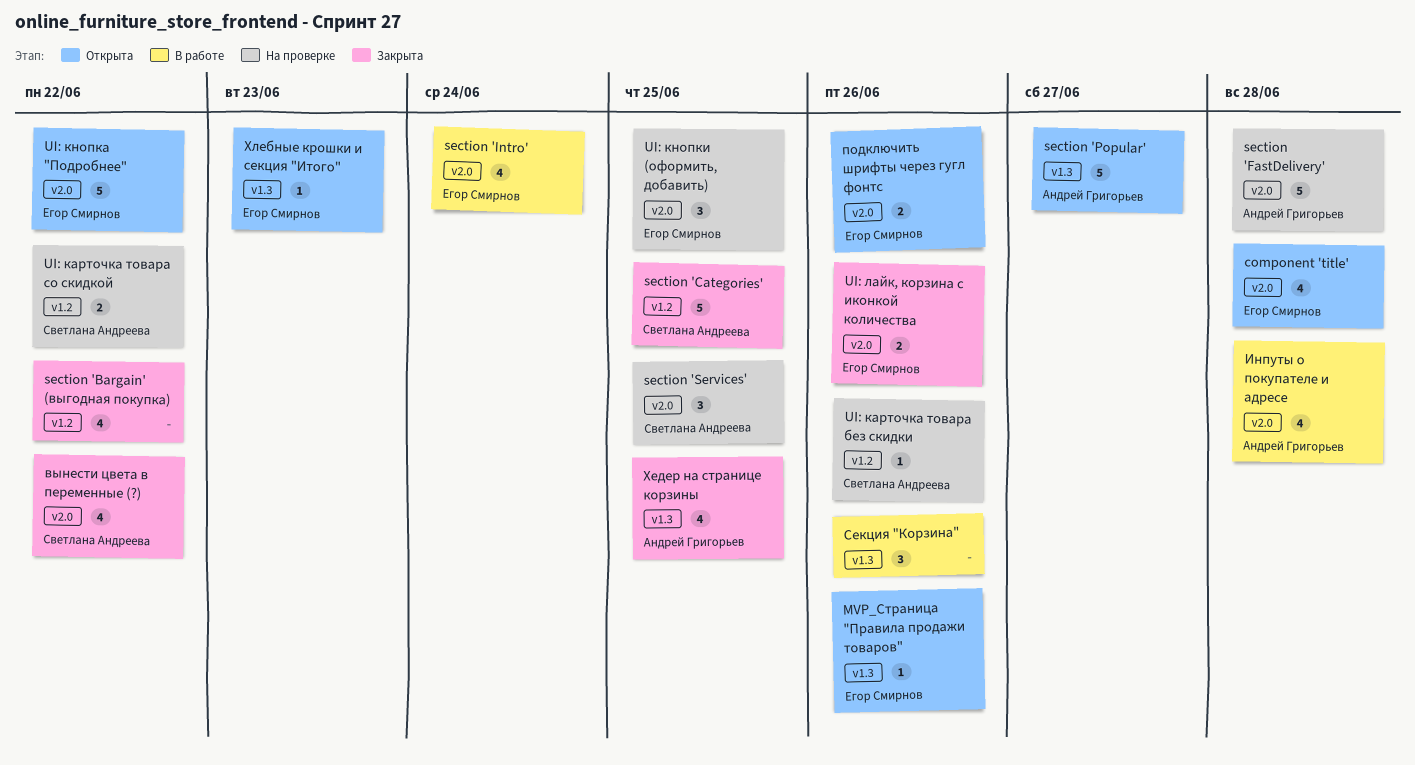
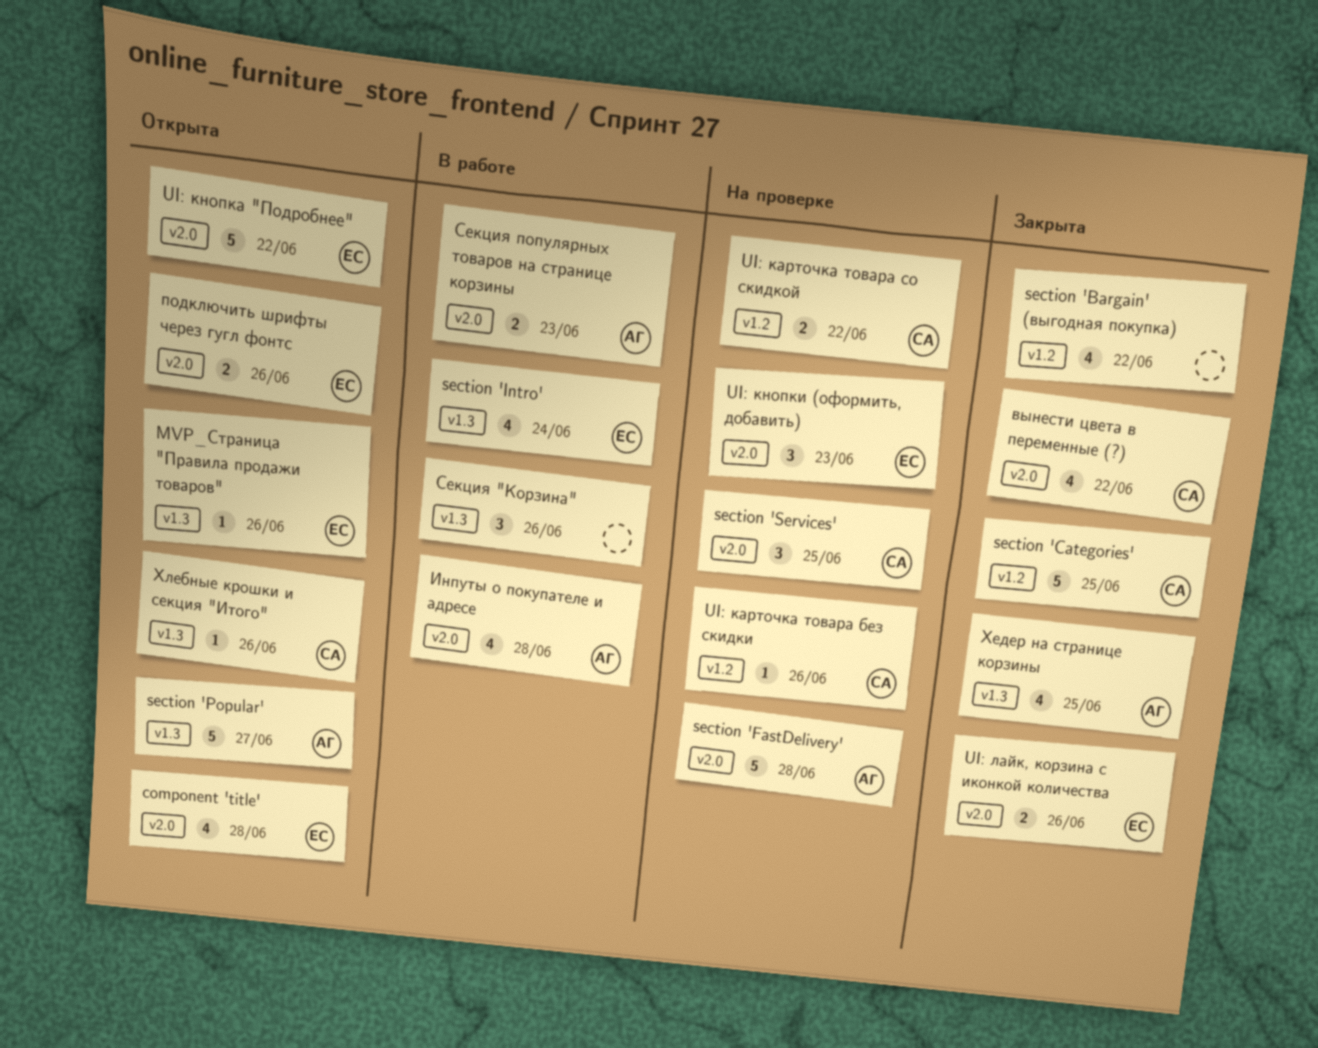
section 'Intro', label: v2.0 -> v1.3
UI: кнопки (оформить, добавить), due: Jun 25 -> Jun 23
Секция популярных товаров на странице корзины: none -> present
Хлебные крошки и секция "Итого", owner: Егор Смирнов -> Светлана Андреева
Хлебные крошки и секция "Итого", due: Jun 23 -> Jun 26

